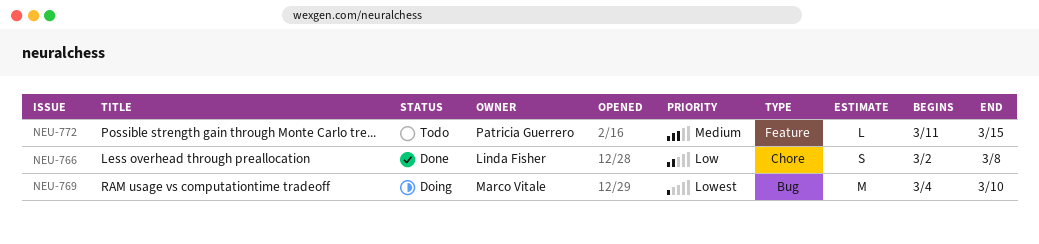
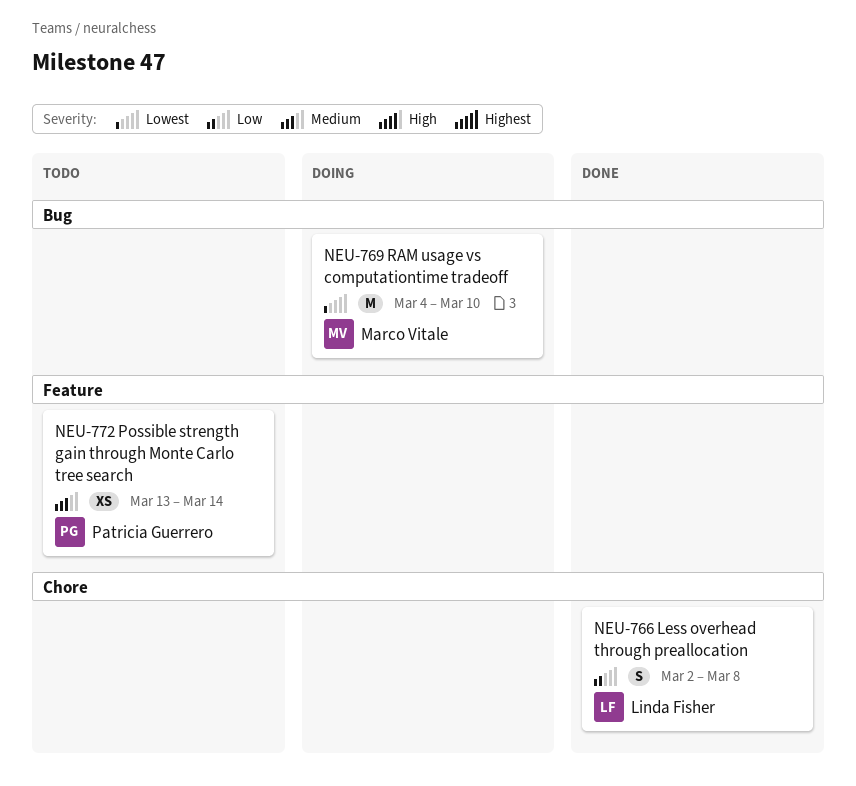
NEU-772, estimate: L -> XS
NEU-772, start: Mar 11 -> Mar 13
NEU-772, due: Mar 15 -> Mar 14

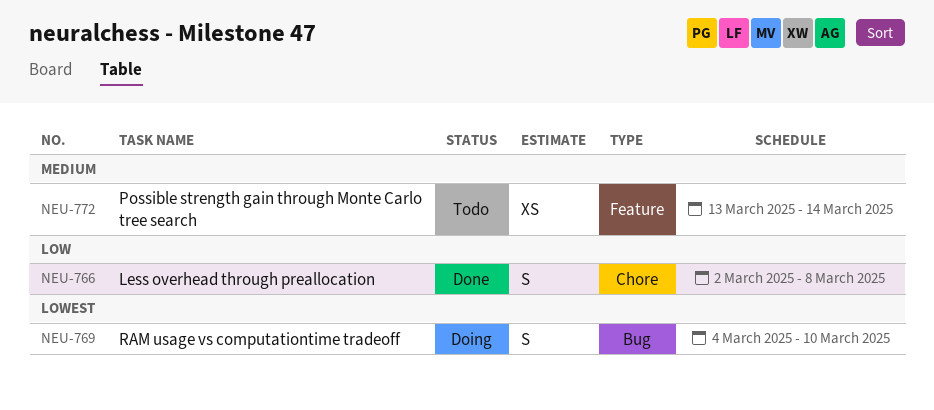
NEU-769, estimate: M -> S

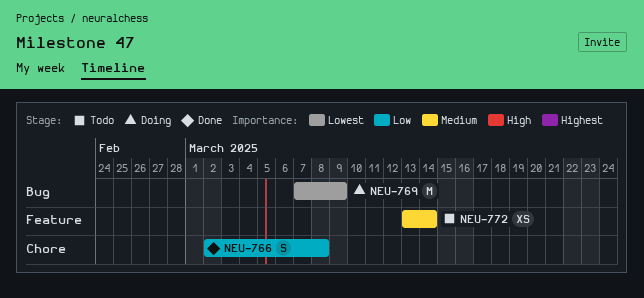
NEU-769, estimate: S -> M
NEU-769, start: Mar 4 -> Mar 7
NEU-769, due: Mar 10 -> Mar 9

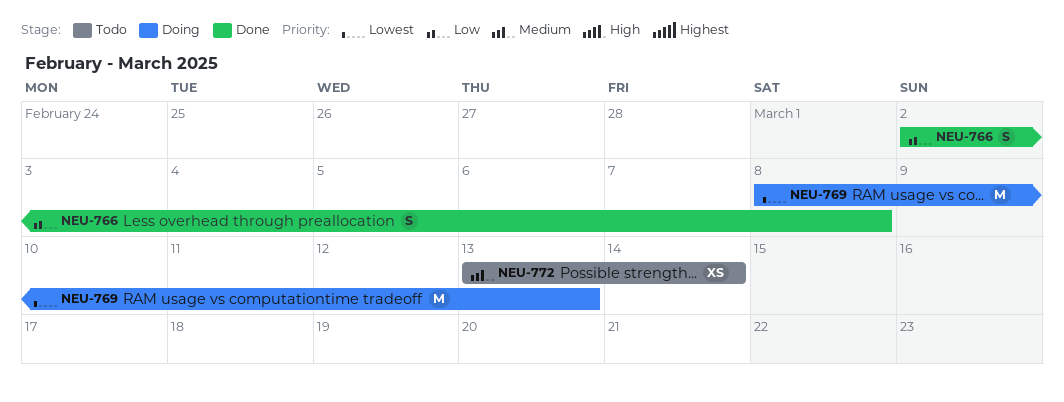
NEU-769, start: Mar 7 -> Mar 8
NEU-769, due: Mar 9 -> Mar 13

